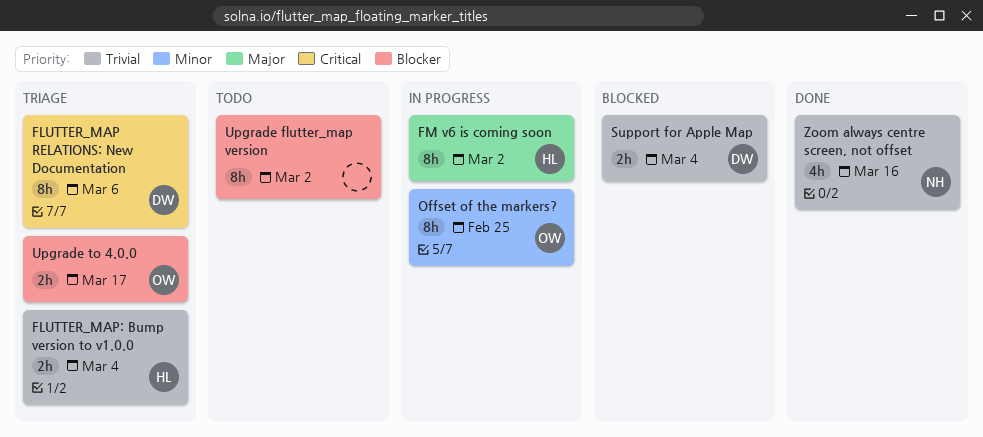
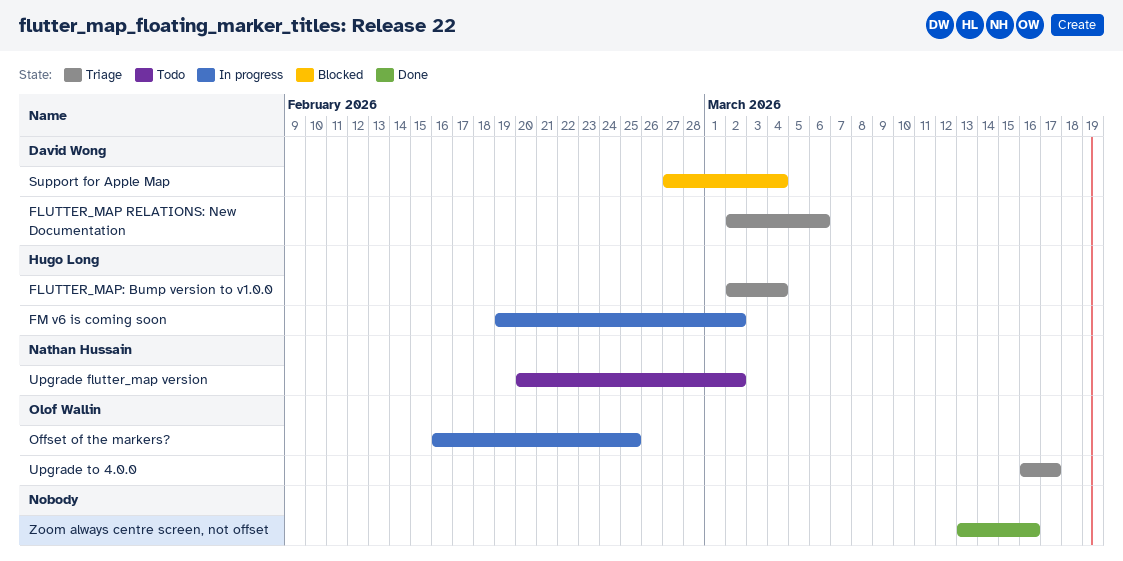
Upgrade flutter_map version, owner: none -> Nathan Hussain
Zoom always centre screen, not offset, owner: Nathan Hussain -> none

